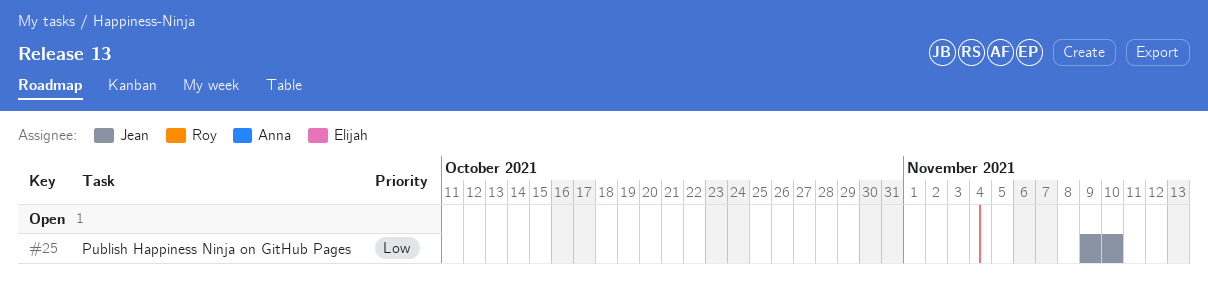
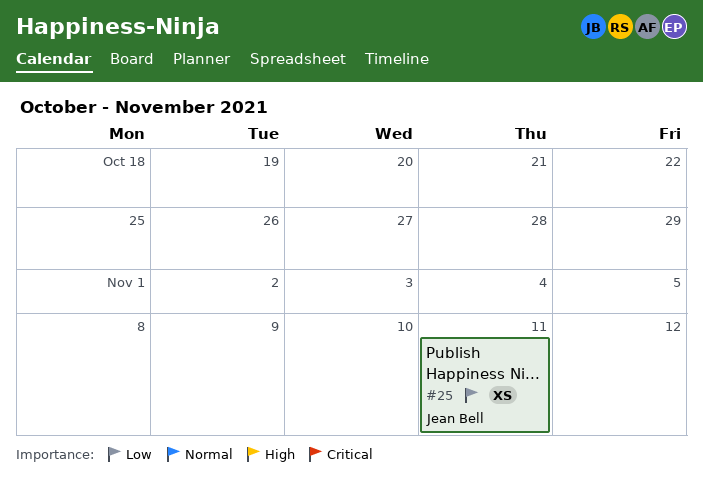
#25, due: Nov 10 -> Nov 11

